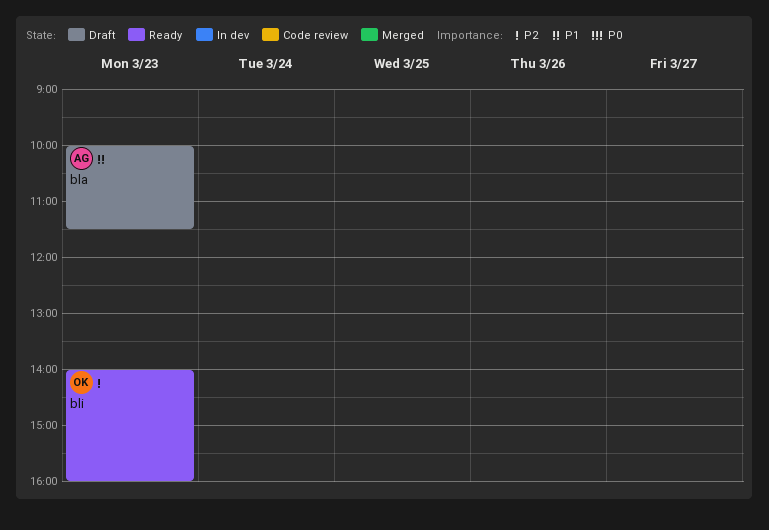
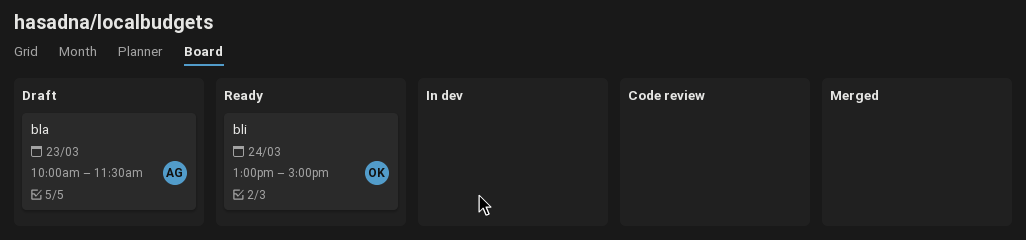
bli, day: Mar 23 -> Mar 24
bli, begins: 14:00 -> 13:00
bli, ends: 16:00 -> 15:00

